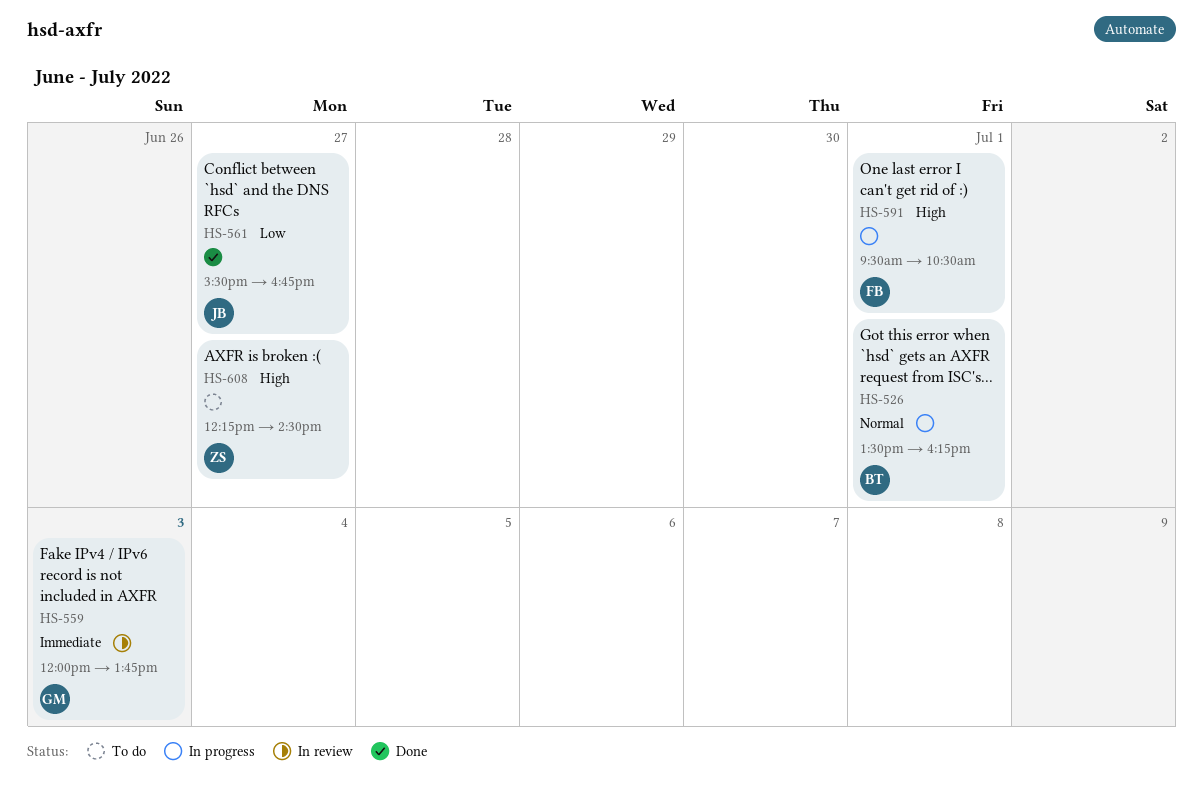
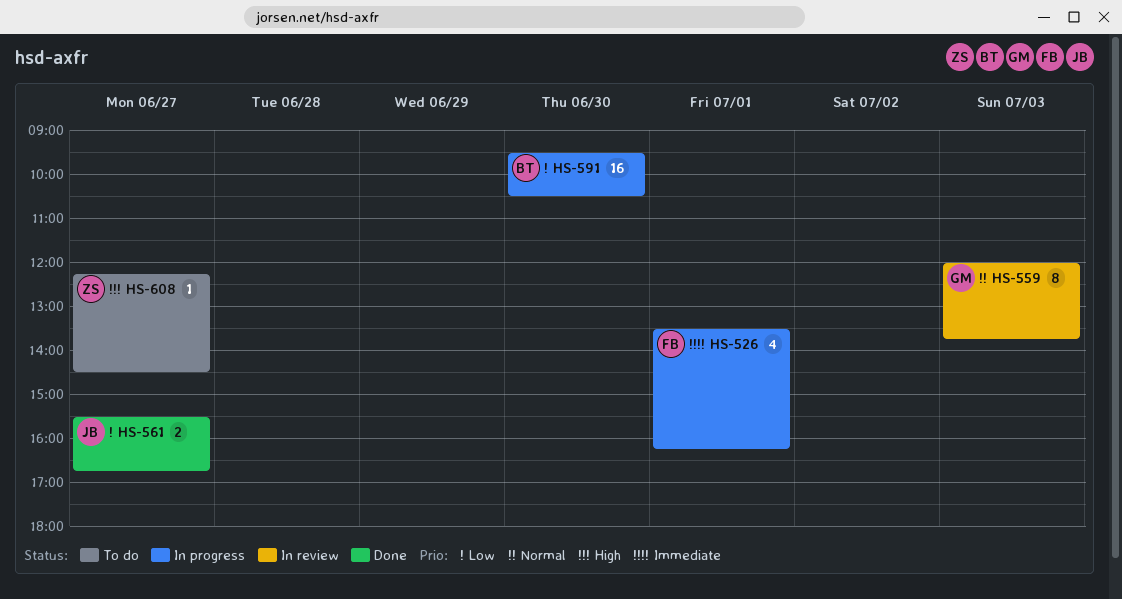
HS-526, owner: BT -> FB
HS-526, priority: Normal -> Immediate
HS-559, priority: Immediate -> Normal
HS-591, owner: FB -> BT
HS-591, priority: High -> Low
HS-591, day: Jul 1 -> Jun 30

